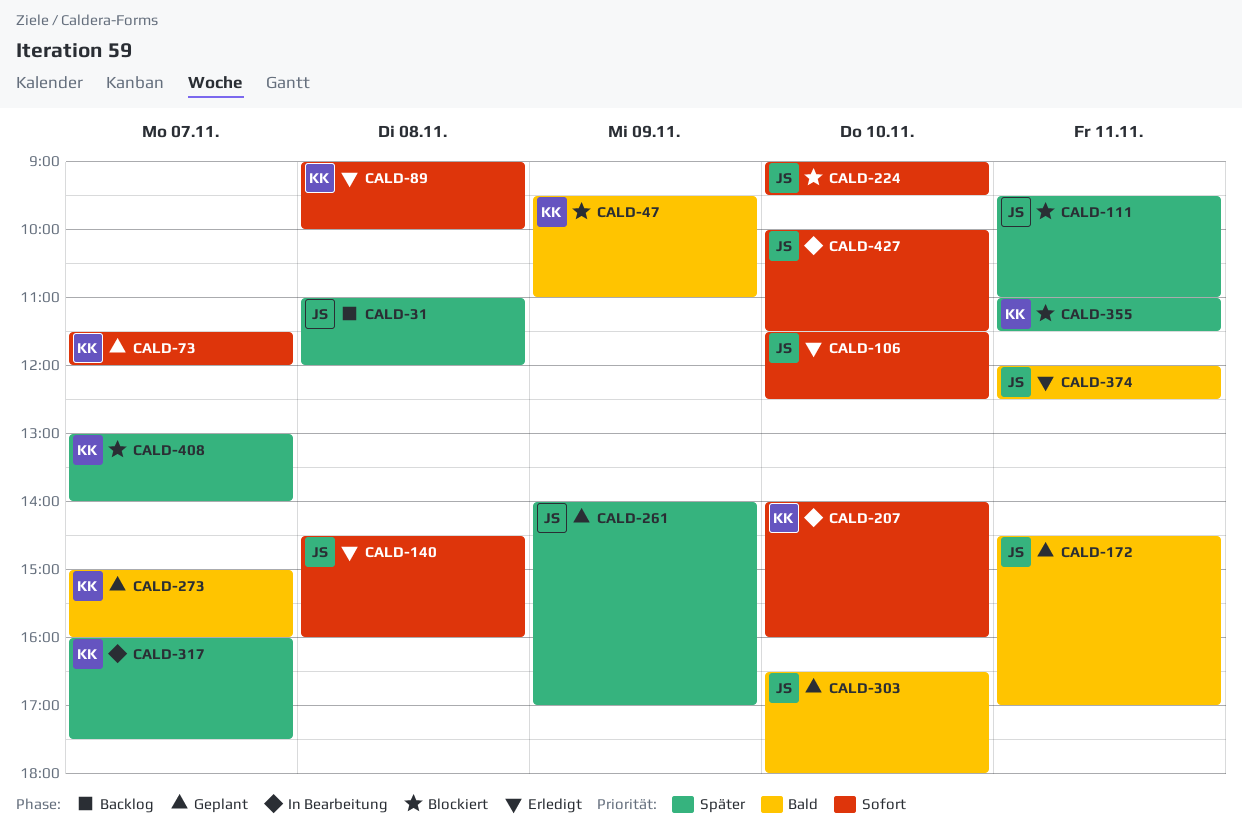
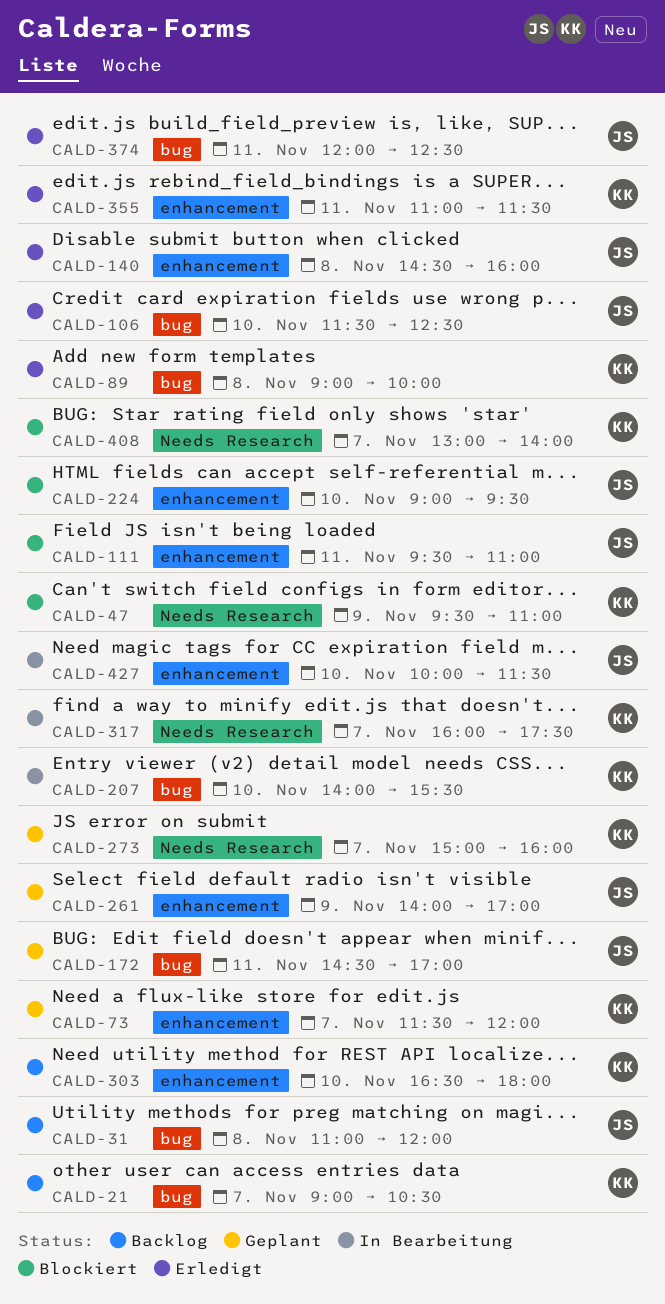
CALD-21: none -> present
CALD-207, ends: 16:00 -> 15:30
CALD-303, status: Geplant -> Backlog
CALD-303, owner: JS -> KK
CALD-355, status: Blockiert -> Erledigt

